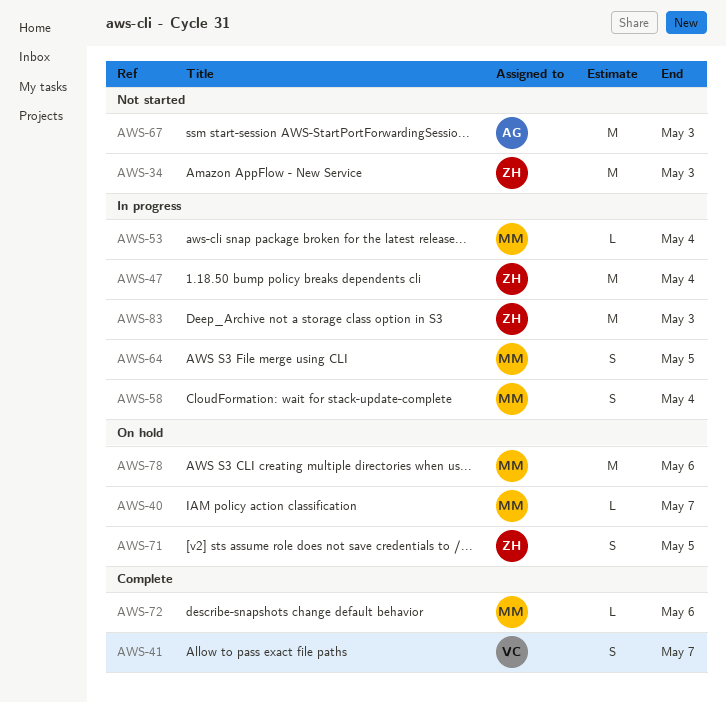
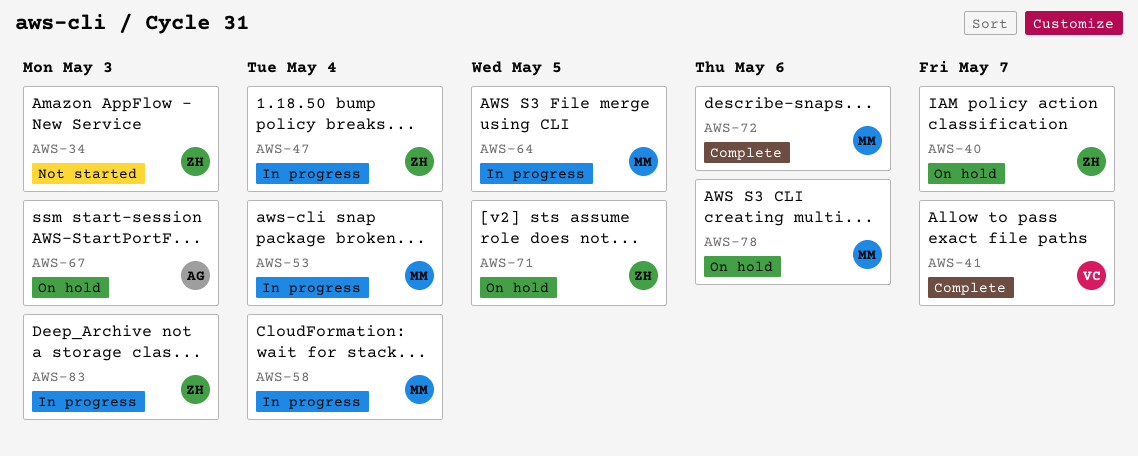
AWS-40, owner: MM -> ZH
AWS-67, status: Not started -> On hold

